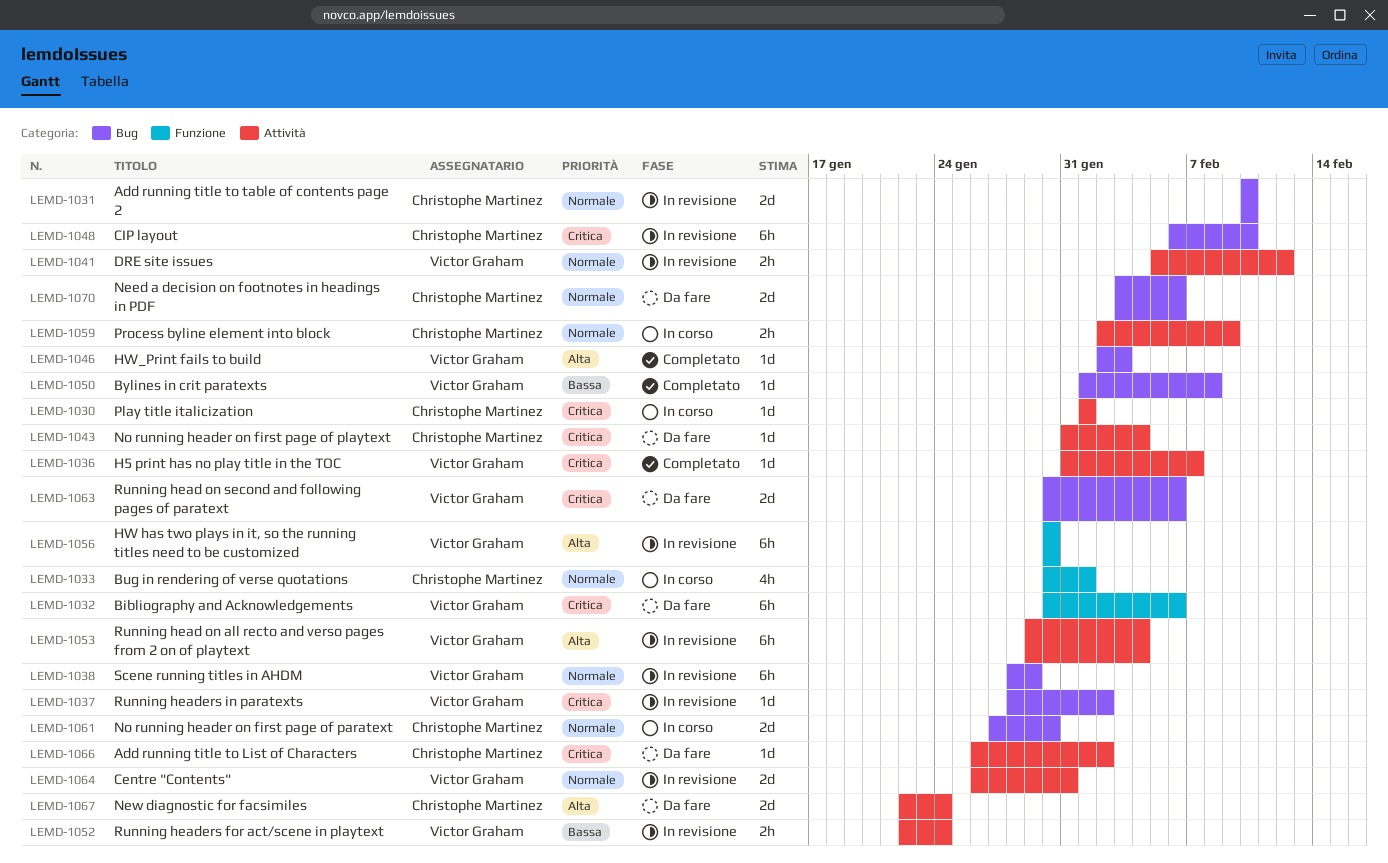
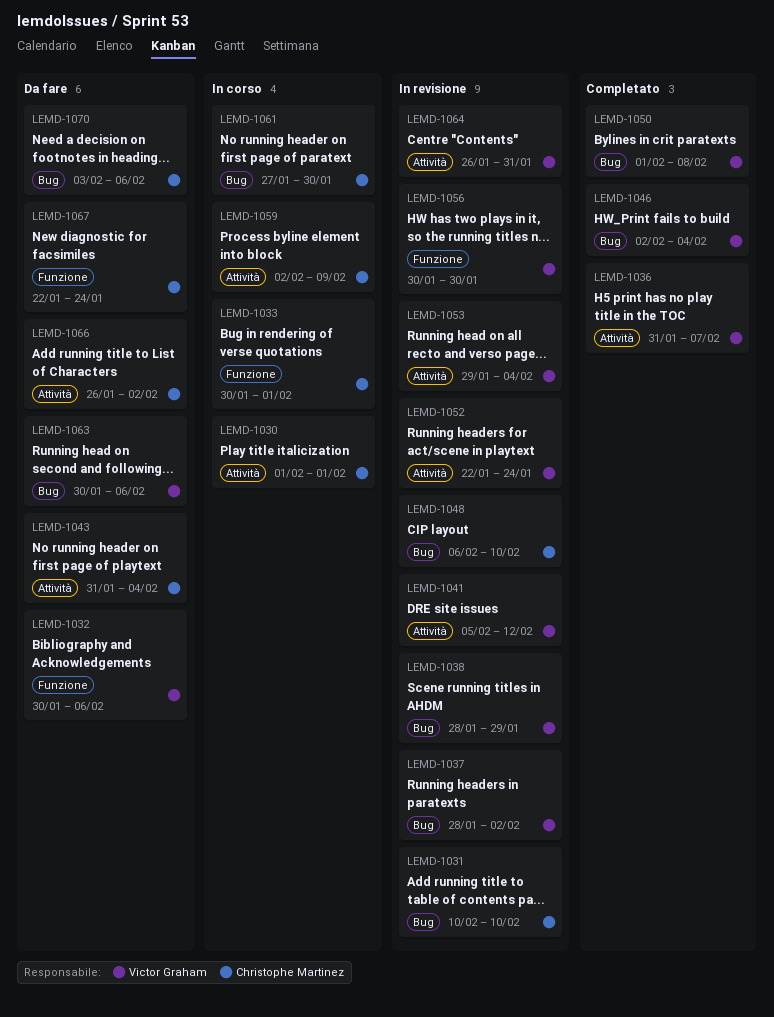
LEMD-1046, due: Feb 3 -> Feb 4
LEMD-1067, label: Attività -> Funzione

